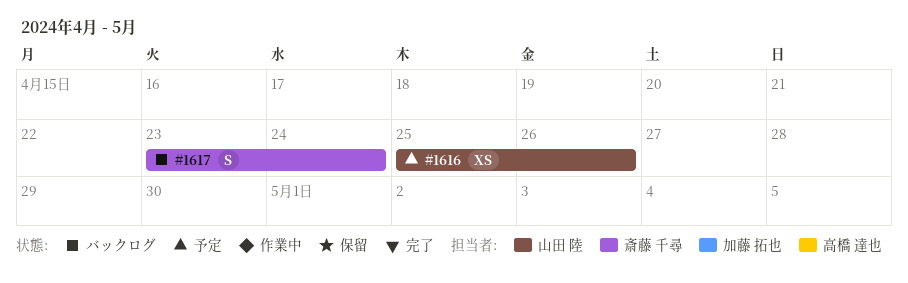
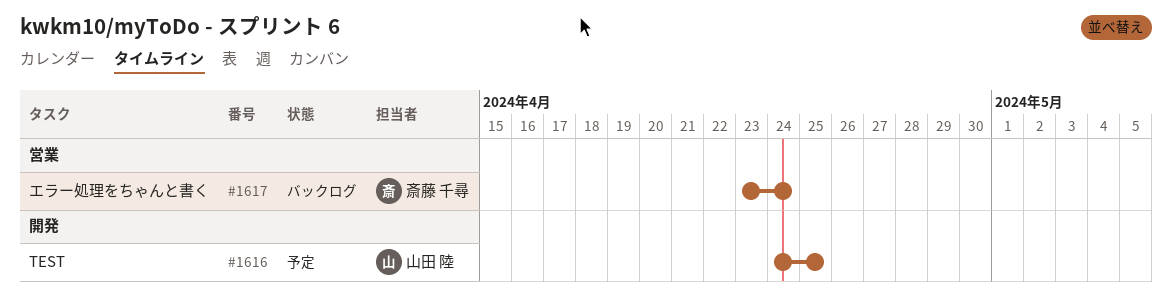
#1616, start: Apr 25 -> Apr 24
#1616, due: Apr 26 -> Apr 25

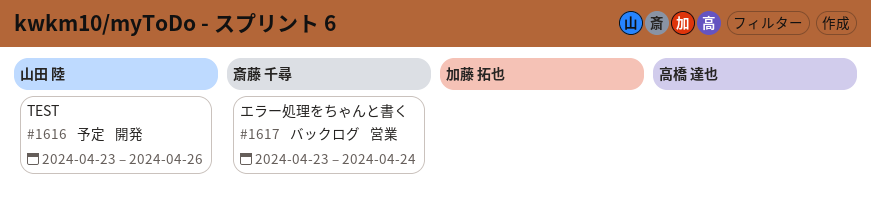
#1616, start: Apr 24 -> Apr 23
#1616, due: Apr 25 -> Apr 26

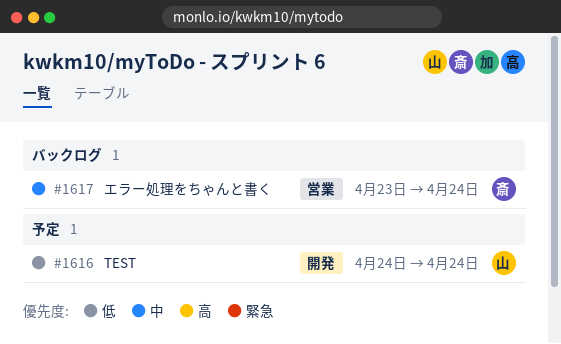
#1616, start: Apr 23 -> Apr 24
#1616, due: Apr 26 -> Apr 24

